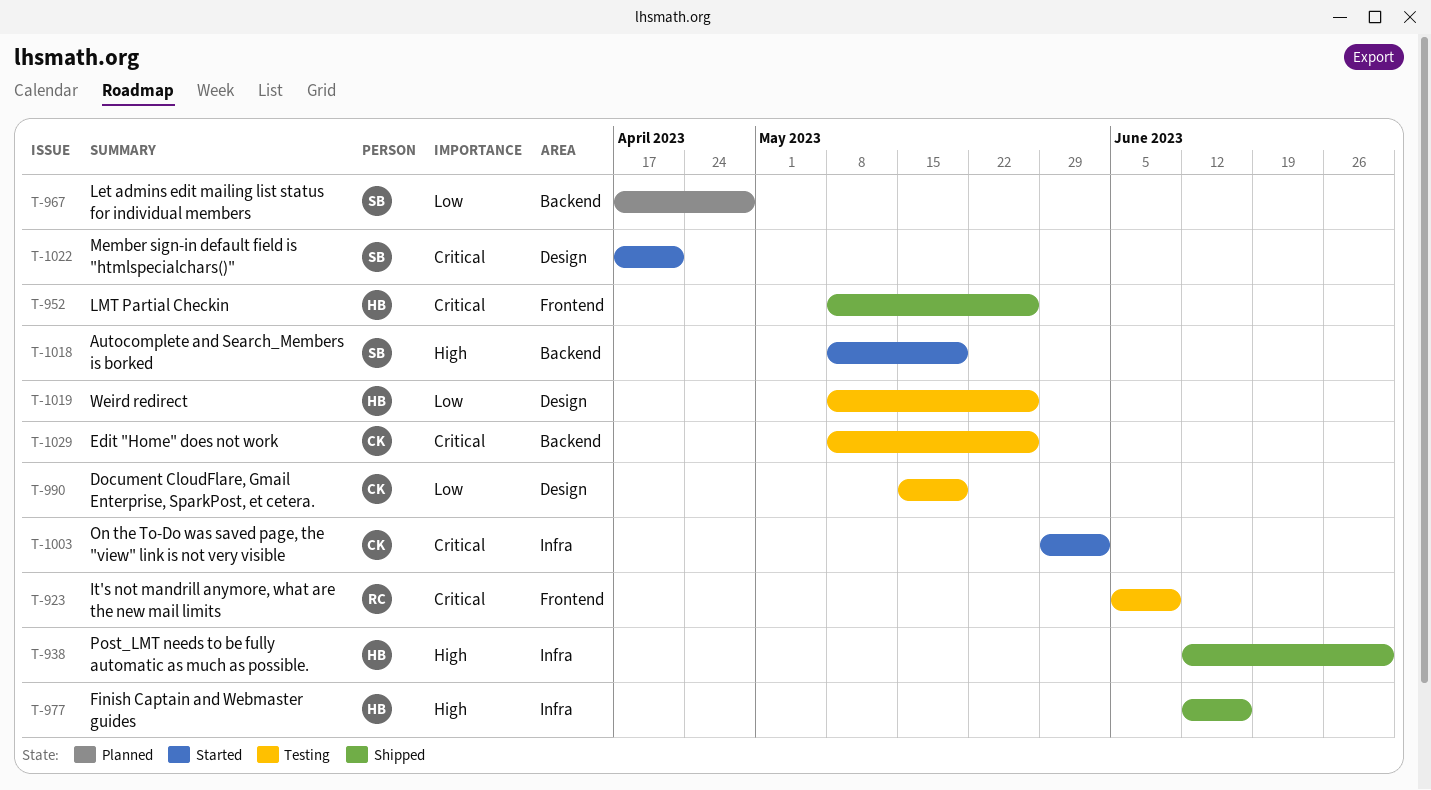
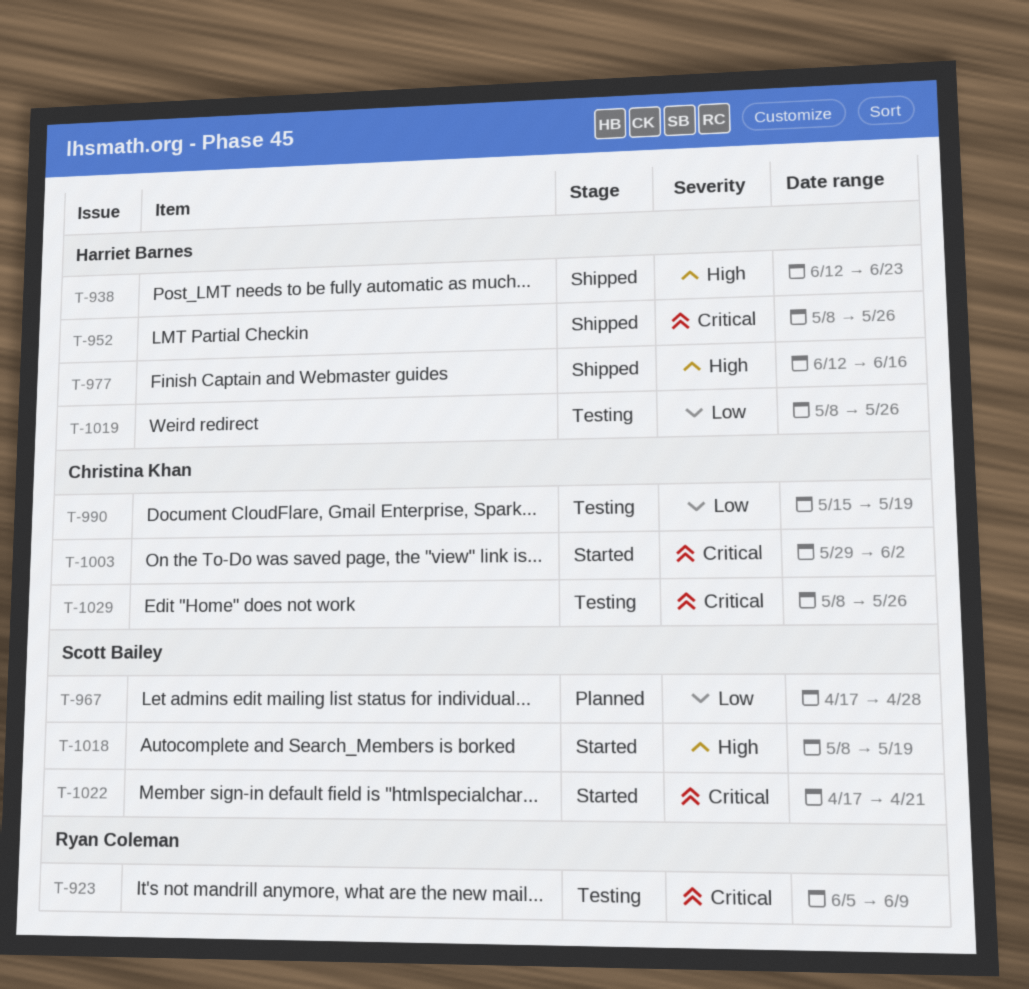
T-938, due: Jun 30 -> Jun 23

